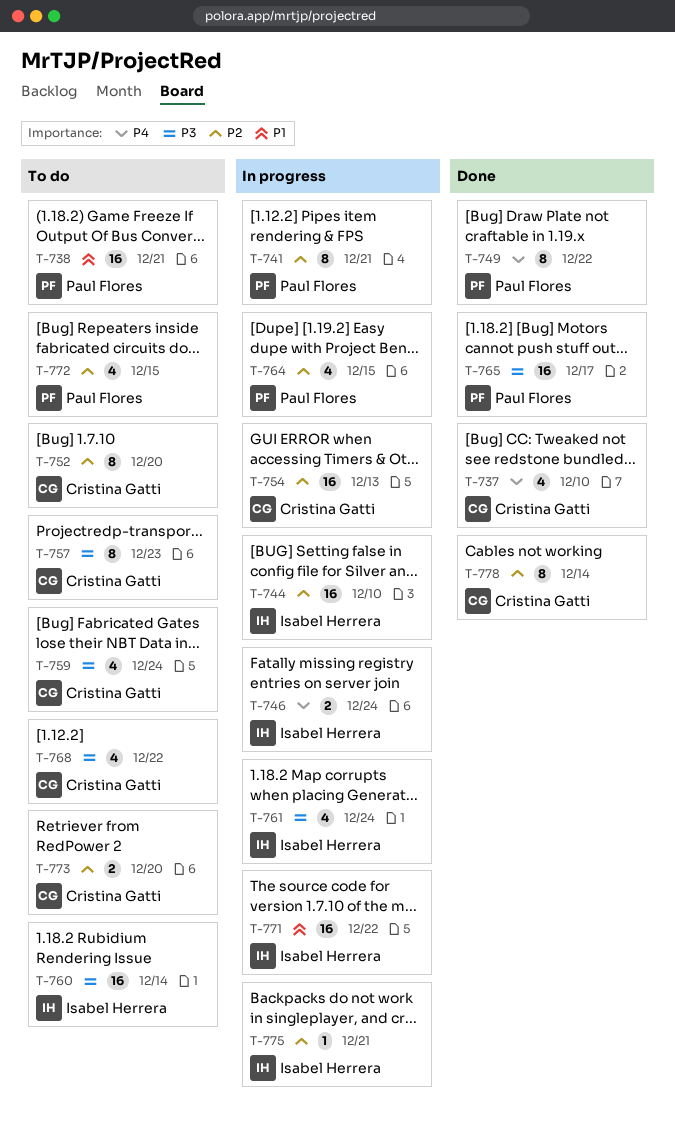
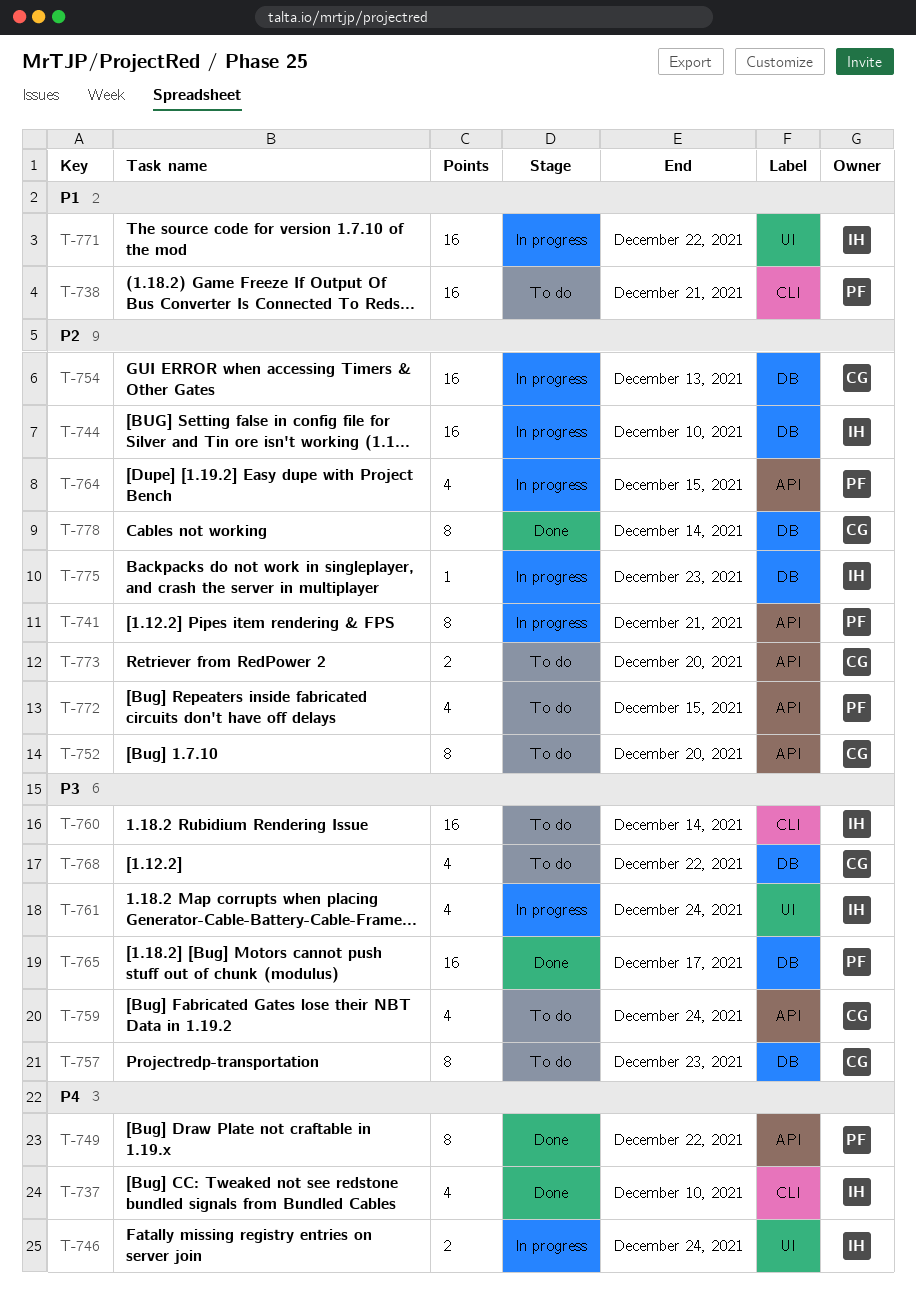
T-737, owner: Cristina Gatti -> Isabel Herrera
T-775, due: Dec 21 -> Dec 23

